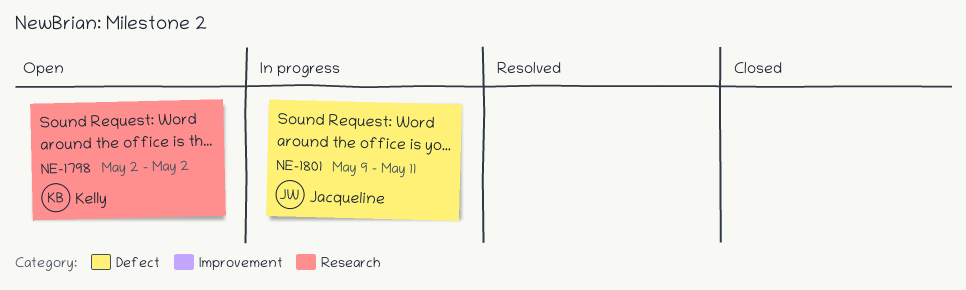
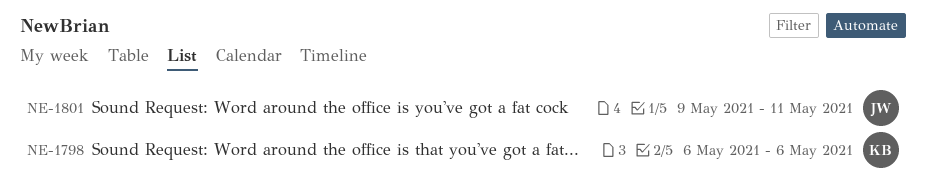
NE-1798, start: May 2 -> May 6
NE-1798, due: May 2 -> May 6

